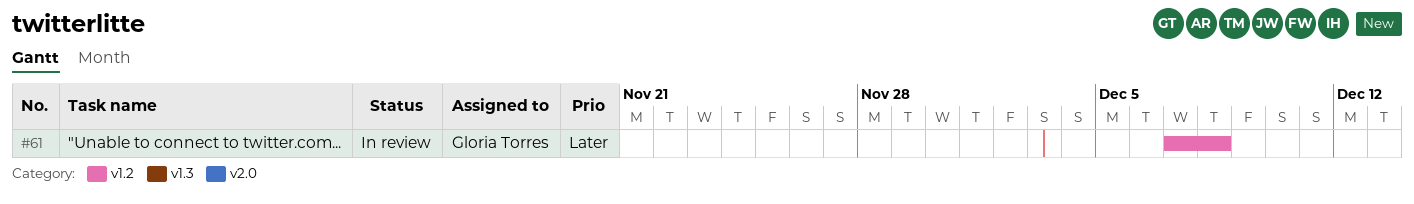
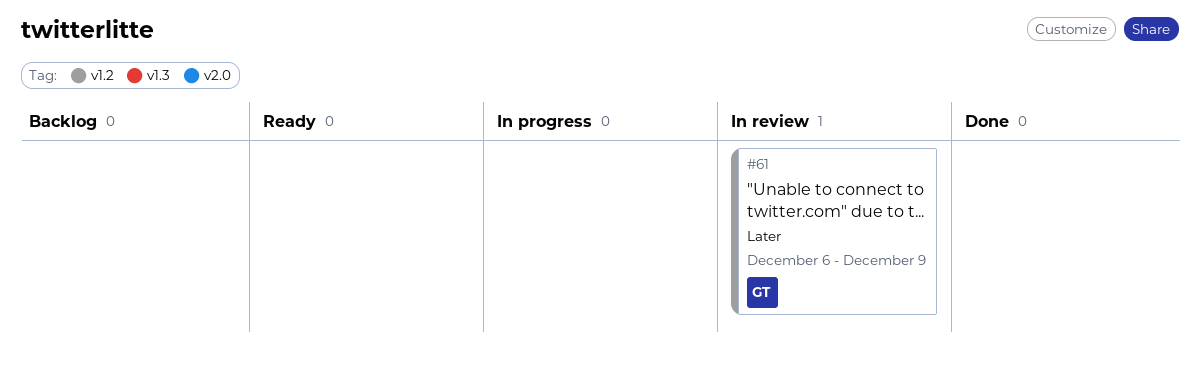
#61, start: Dec 7 -> Dec 6
#61, due: Dec 8 -> Dec 9

